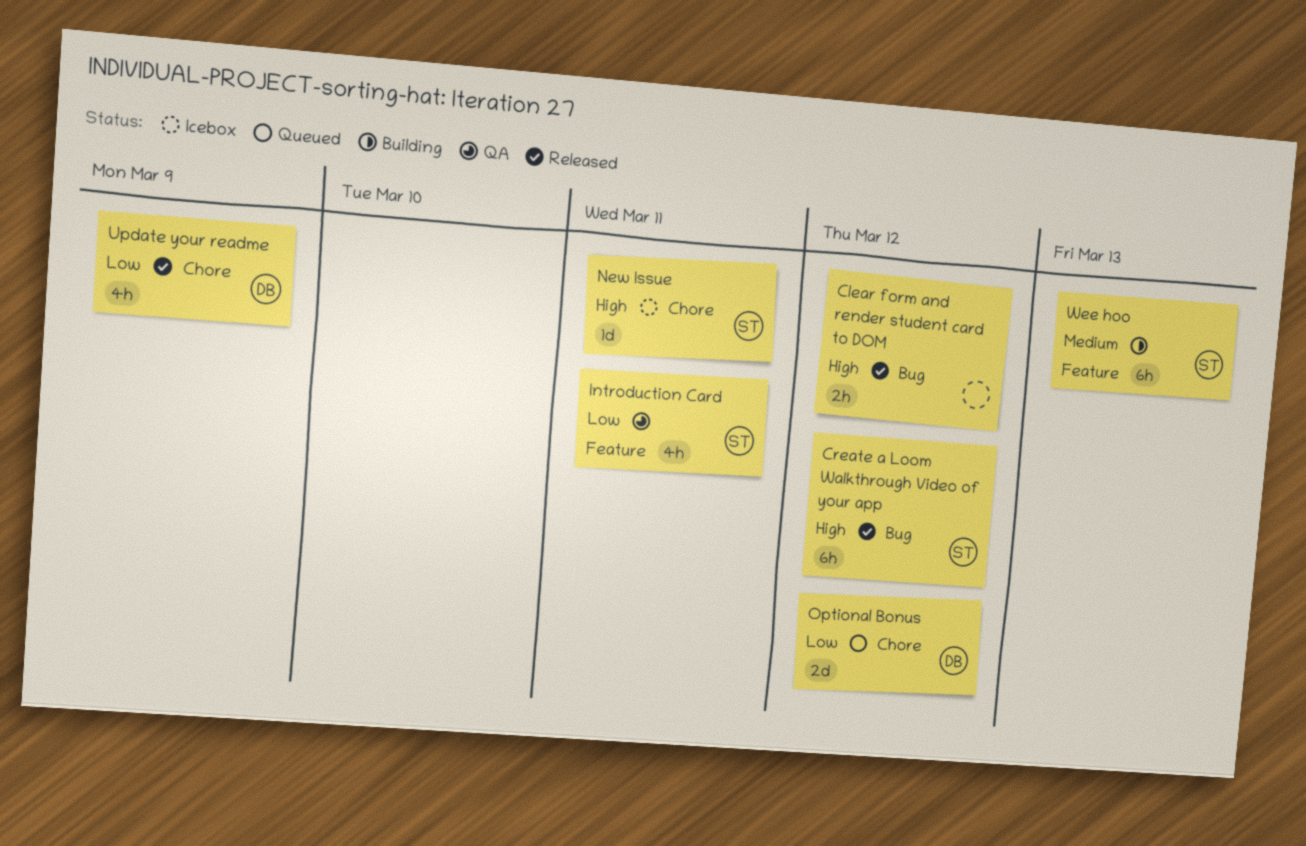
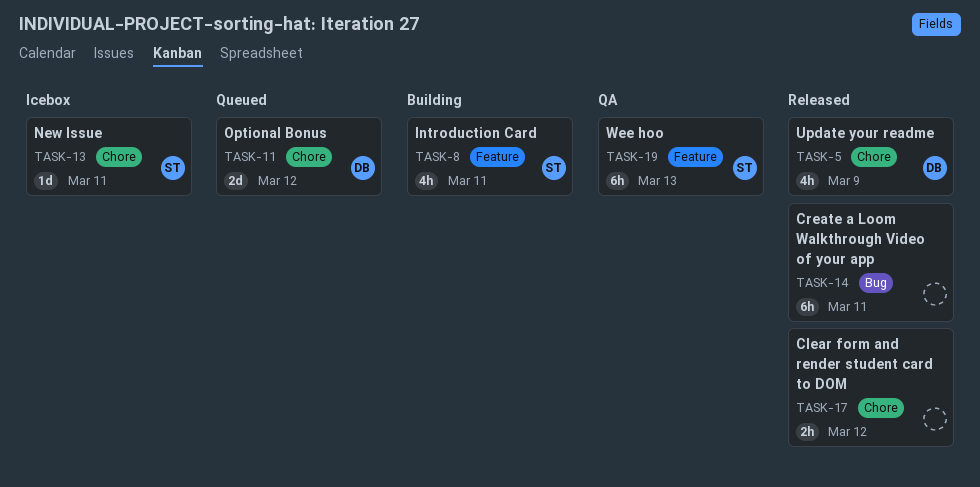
Clear form and render student card to DOM, label: Bug -> Chore
Create a Loom Walkthrough Video of your app, owner: ST -> none
Create a Loom Walkthrough Video of your app, due: Mar 12 -> Mar 11
Introduction Card, status: QA -> Building
Wee hoo, status: Building -> QA

